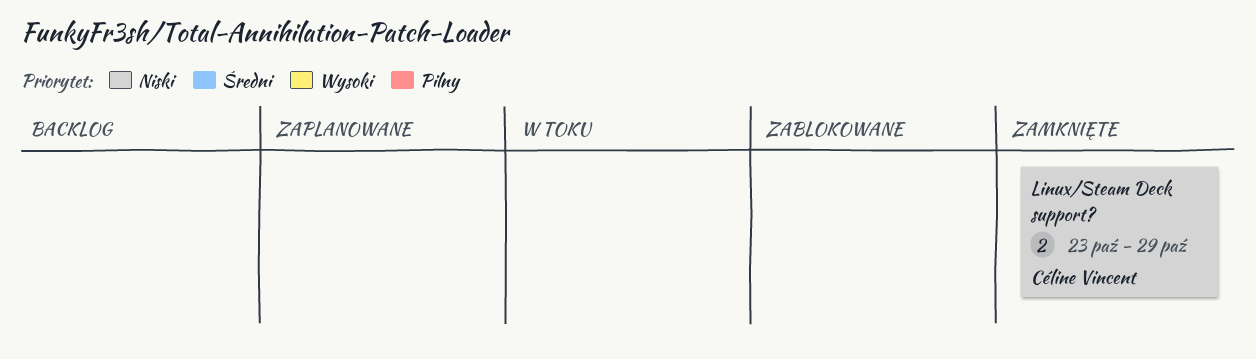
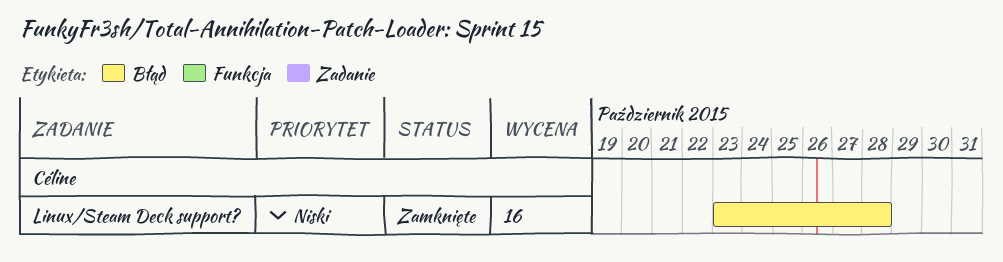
Linux/Steam Deck support?, estimate: 2 -> 16
Linux/Steam Deck support?, due: Oct 29 -> Oct 28

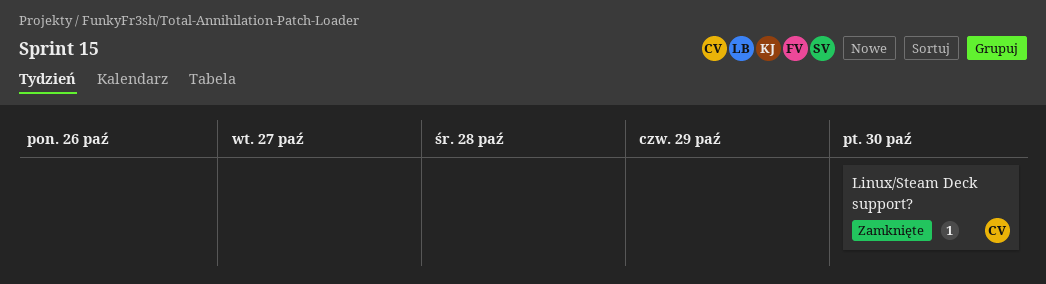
Linux/Steam Deck support?, estimate: 16 -> 1
Linux/Steam Deck support?, due: Oct 28 -> Oct 30

